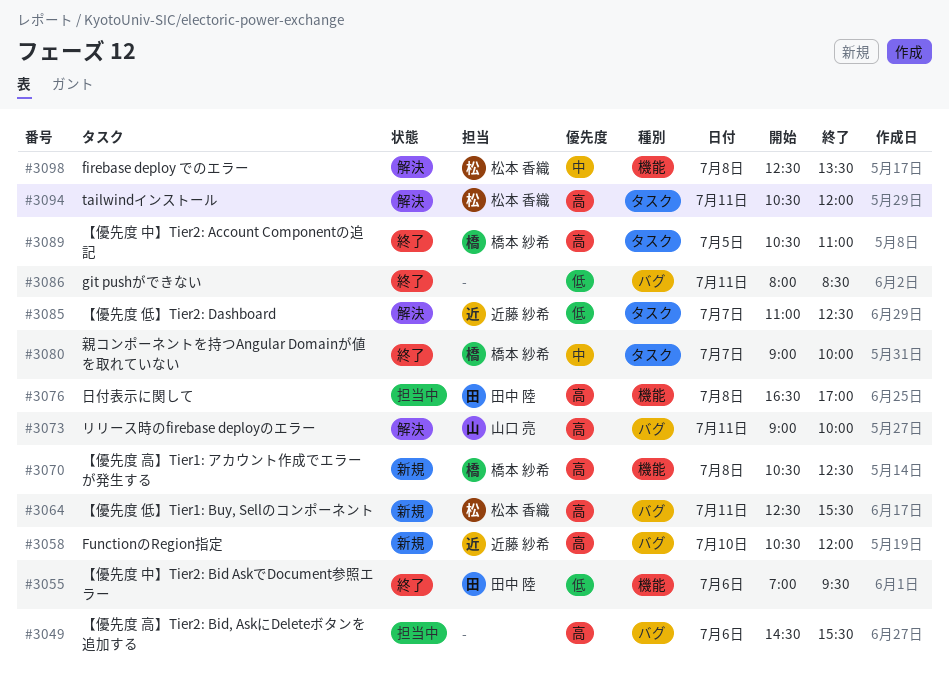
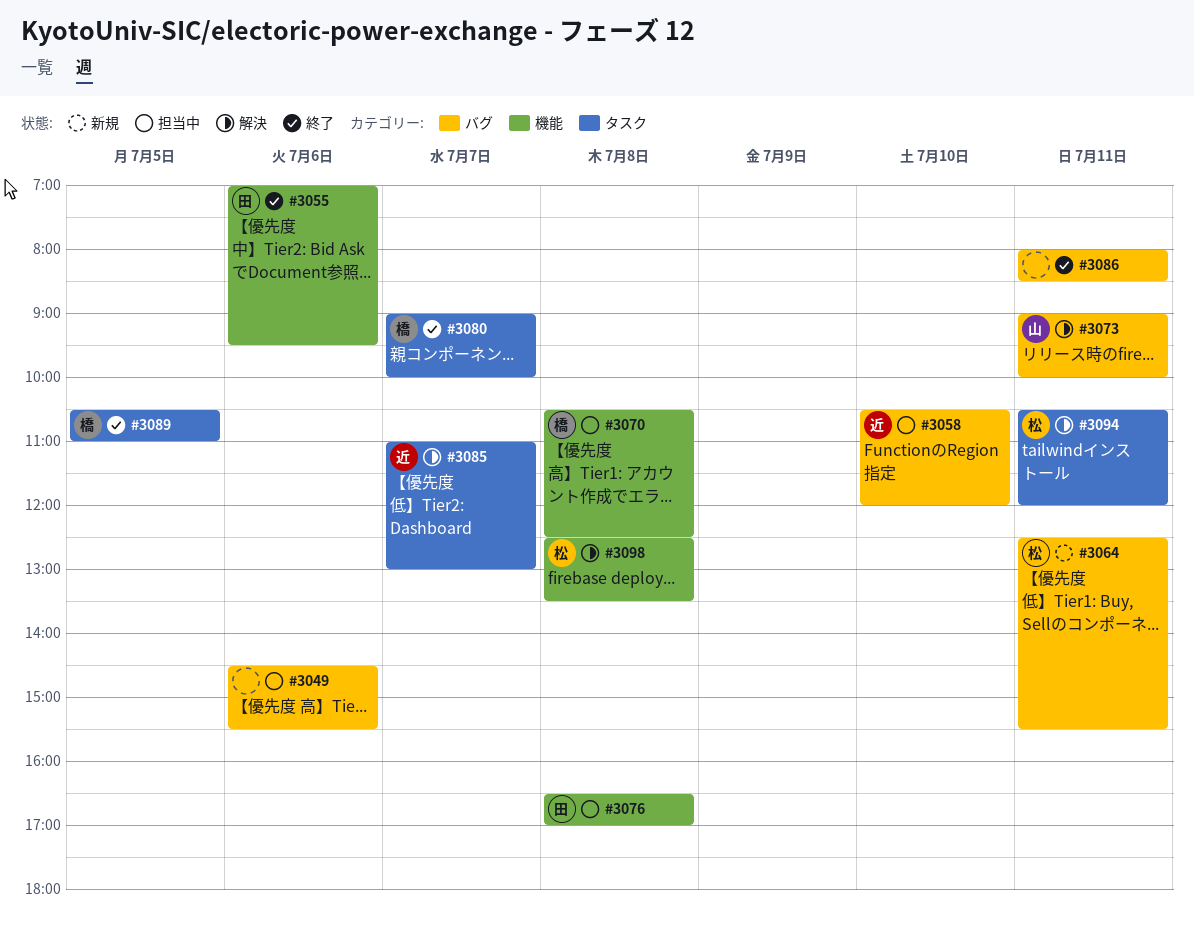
#3058, status: 新規 -> 担当中
#3070, status: 新規 -> 担当中
#3085, ends: 12:30 -> 13:00

